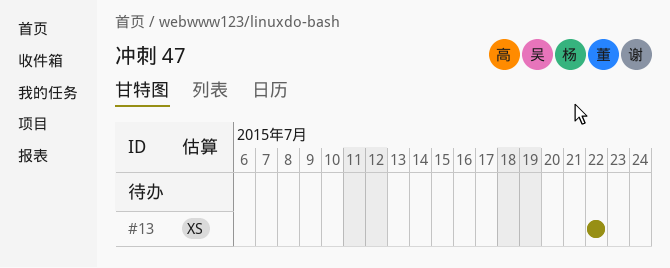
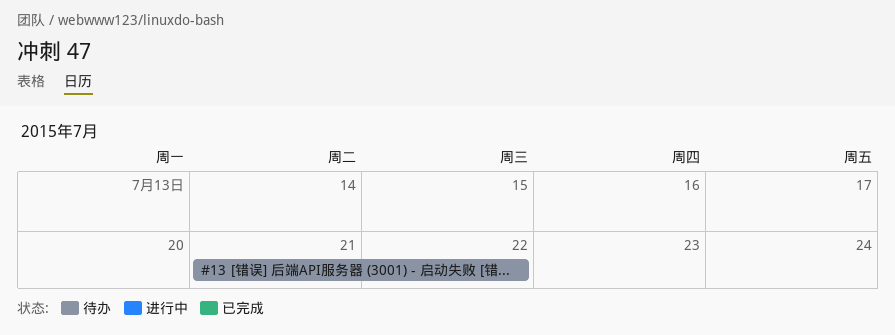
#13, start: Jul 22 -> Jul 21

